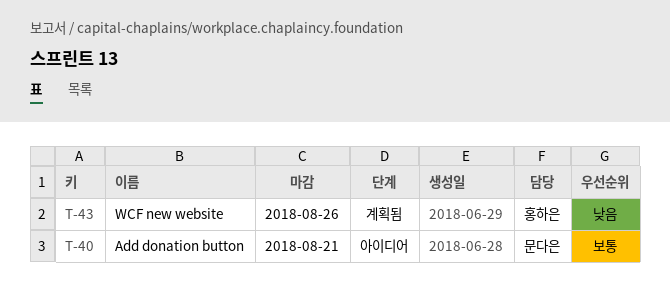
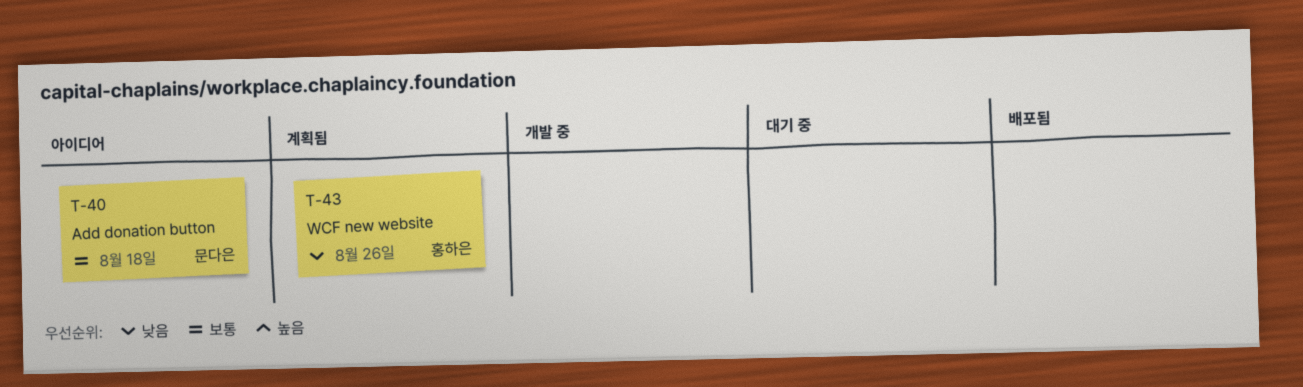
T-40, due: Aug 21 -> Aug 18

